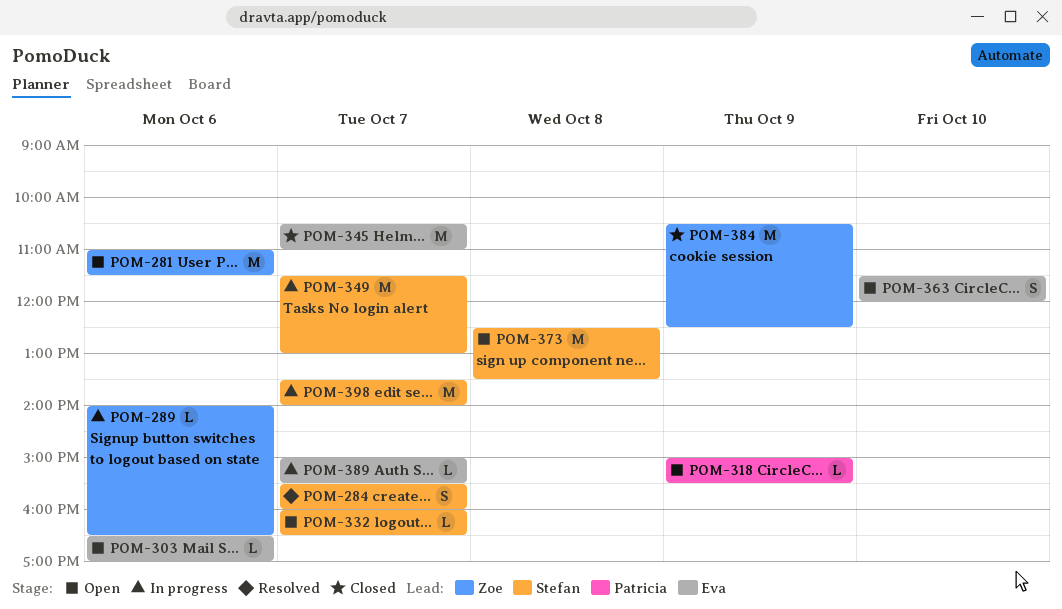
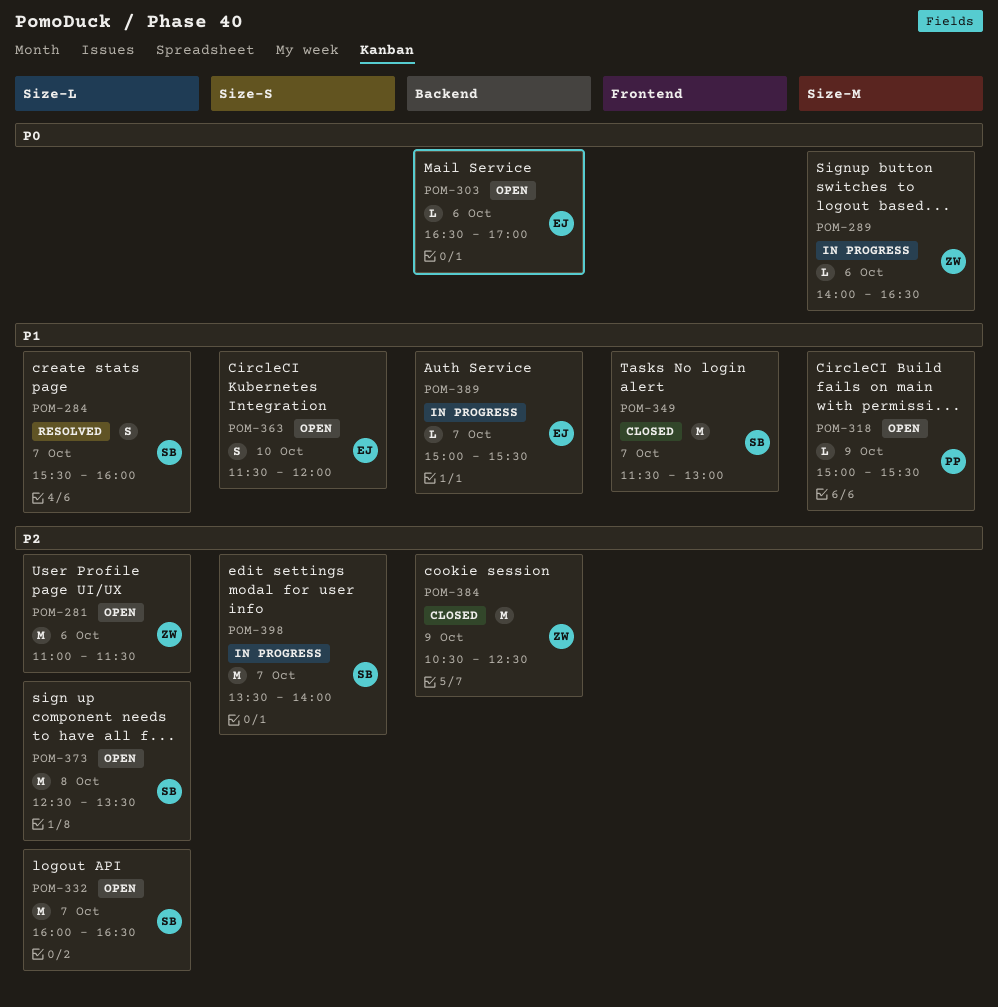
POM-332, estimate: L -> M
POM-345: present -> none
POM-349, status: In progress -> Closed

